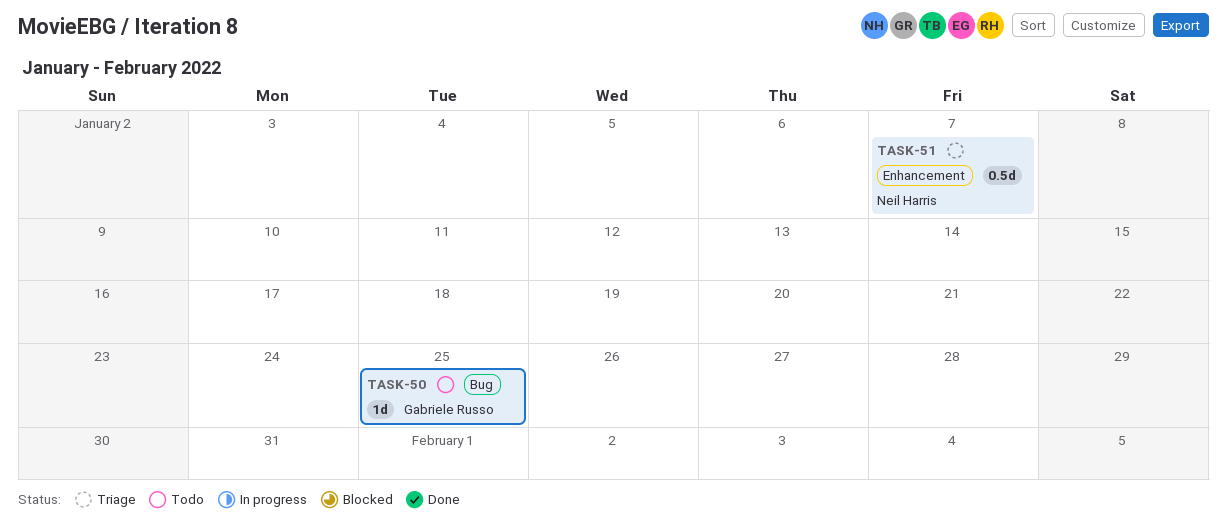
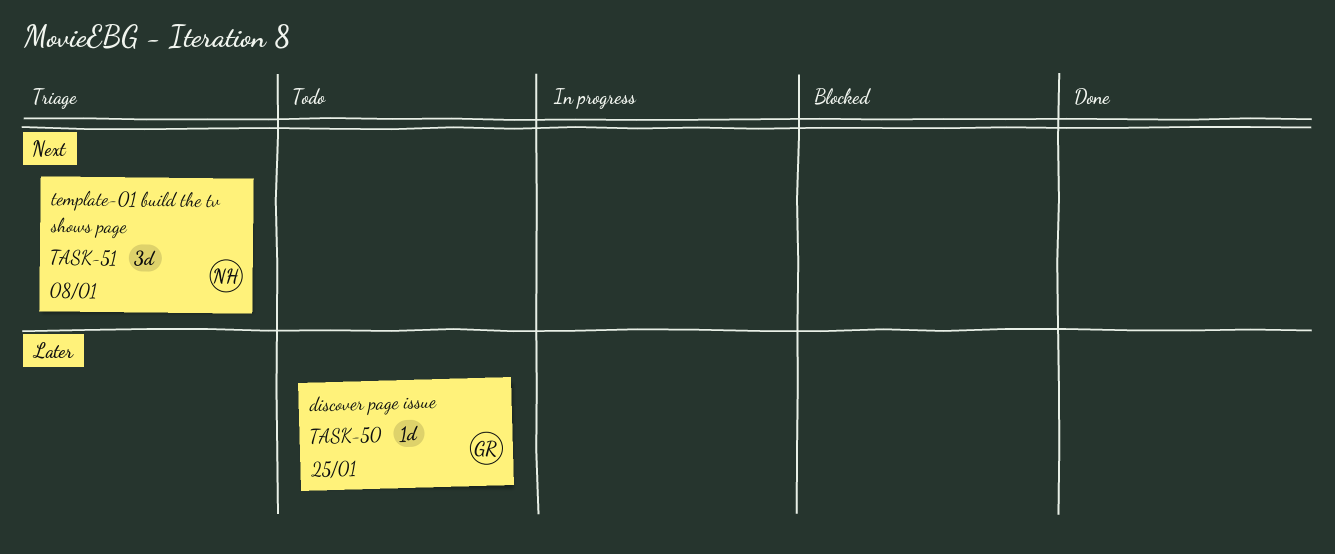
TASK-51, estimate: 0.5d -> 3d
TASK-51, due: Jan 7 -> Jan 8

